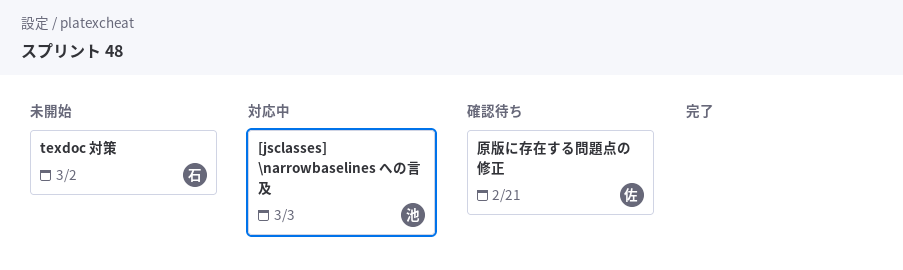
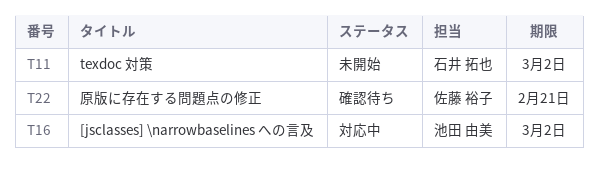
[jsclasses] \narrowbaselines への言及, due: Mar 3 -> Mar 2

